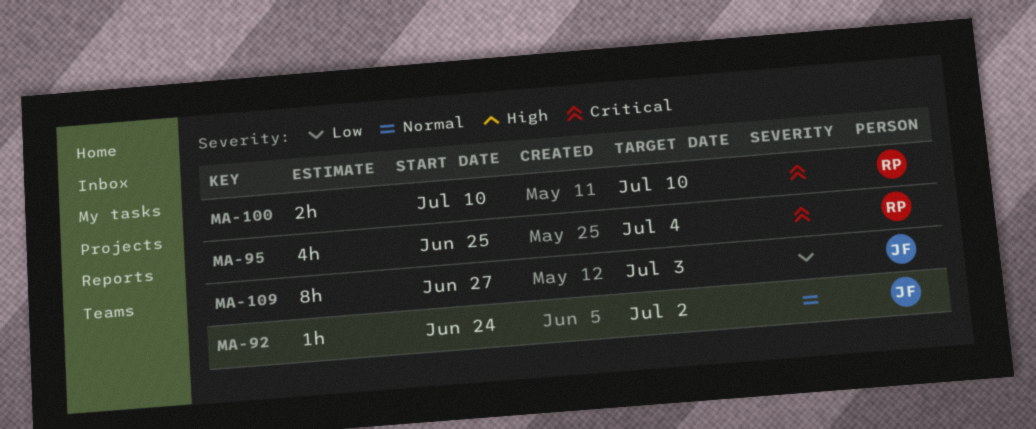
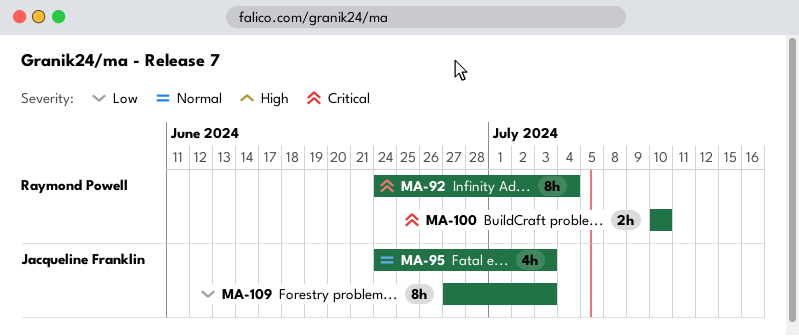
MA-92, owner: Jacqueline Franklin -> Raymond Powell
MA-92, priority: Normal -> Critical
MA-92, estimate: 1h -> 8h
MA-92, due: Jul 2 -> Jul 4
MA-95, owner: Raymond Powell -> Jacqueline Franklin
MA-95, priority: Critical -> Normal
MA-95, start: Jun 25 -> Jun 24
MA-95, due: Jul 4 -> Jul 3

